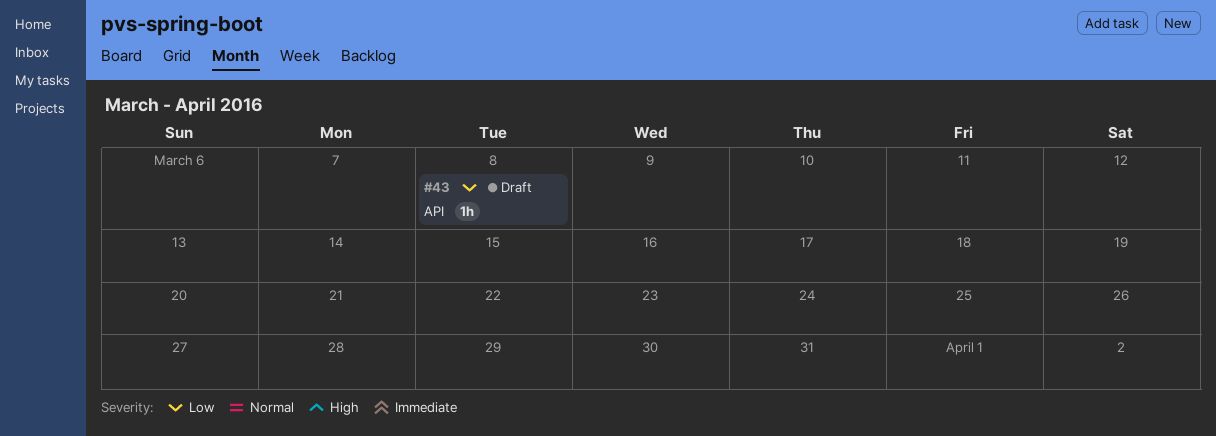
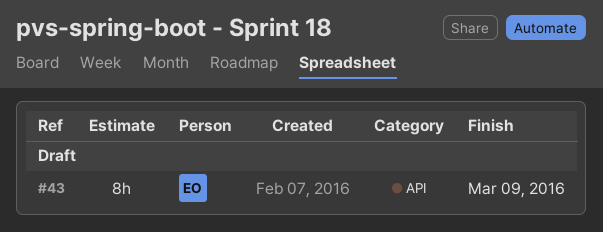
#43, estimate: 1h -> 8h
#43, due: Mar 8 -> Mar 9

